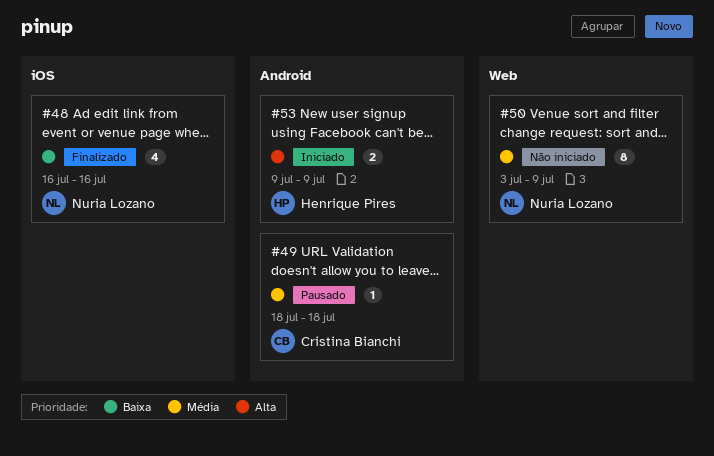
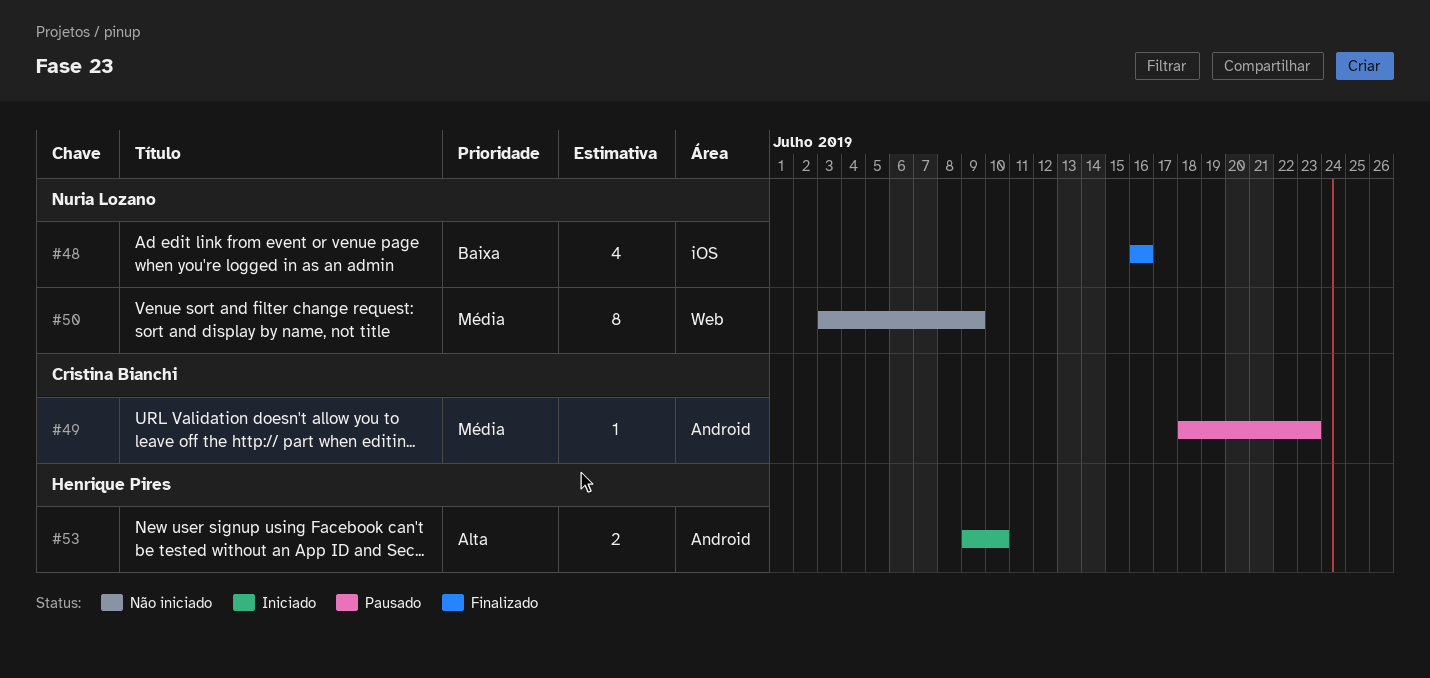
#49, due: Jul 18 -> Jul 23
#53, due: Jul 9 -> Jul 10

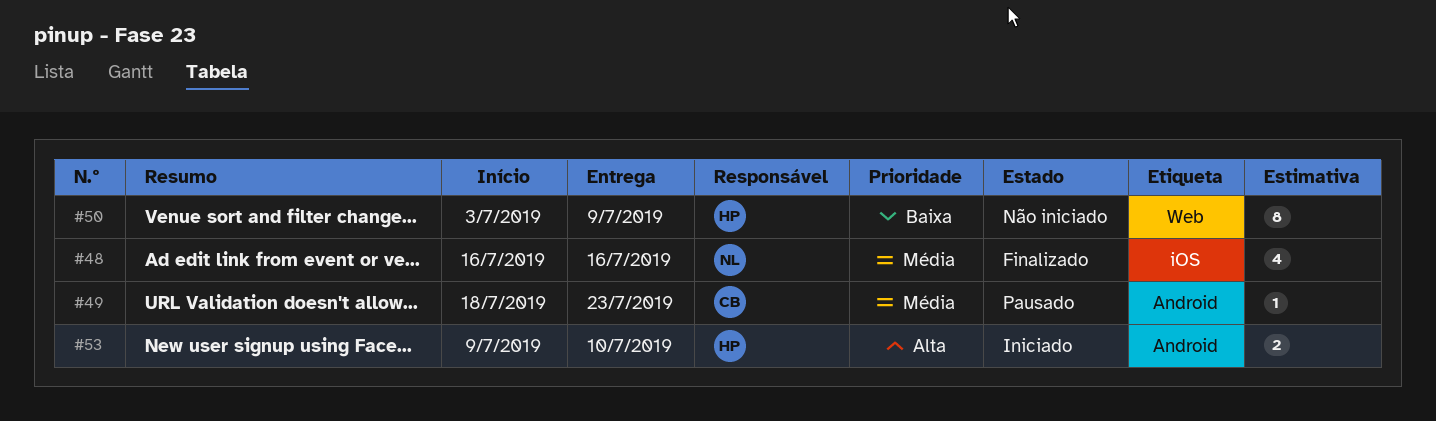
#48, priority: Baixa -> Média
#50, owner: Nuria Lozano -> Henrique Pires
#50, priority: Média -> Baixa

